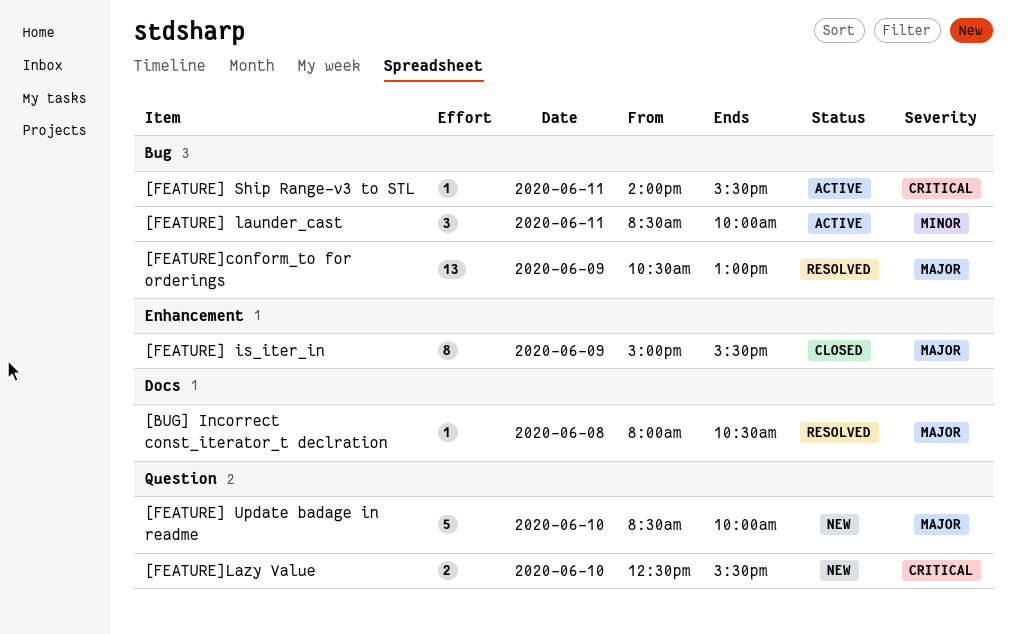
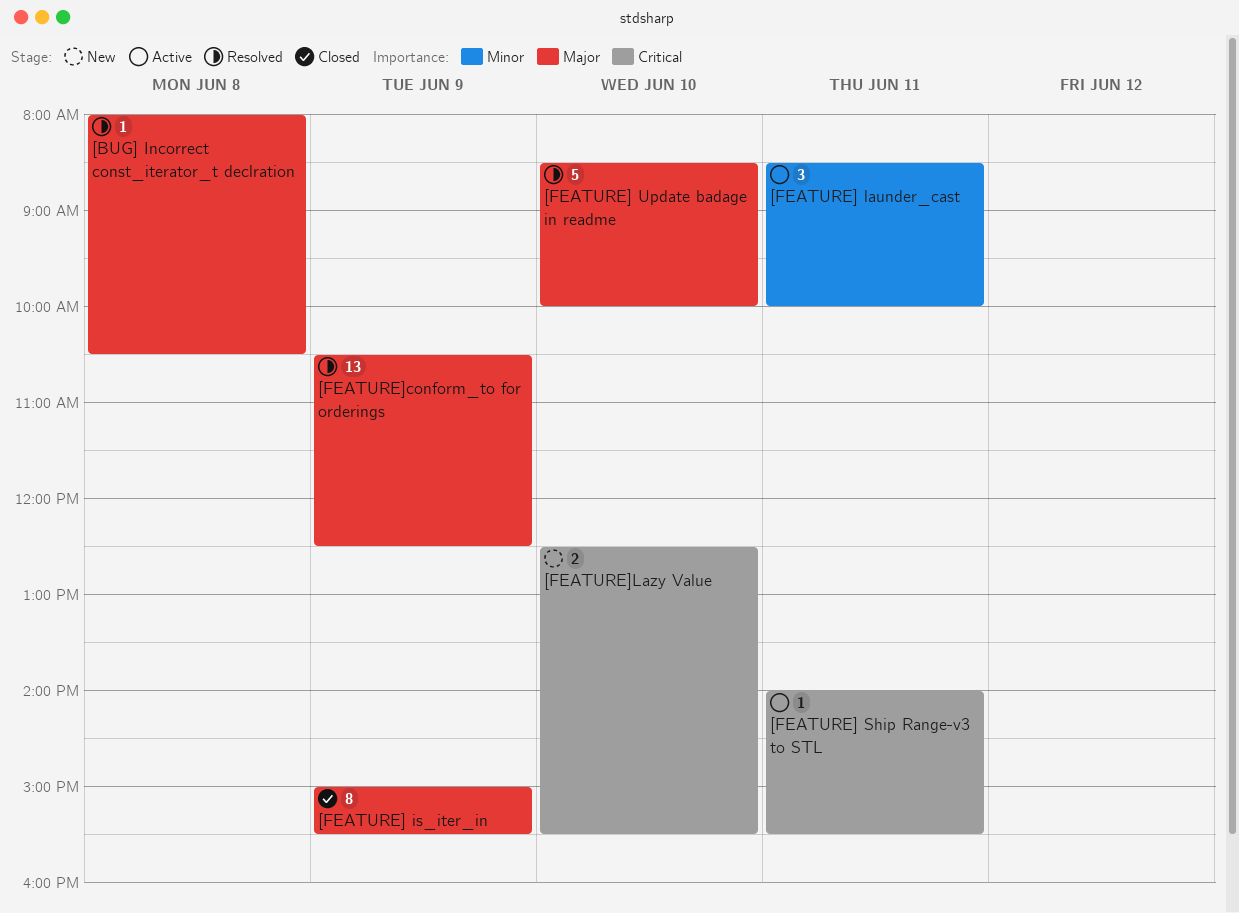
[FEATURE] Update badage in readme, status: New -> Resolved
[FEATURE]conform_to for orderings, ends: 13:00 -> 12:30

